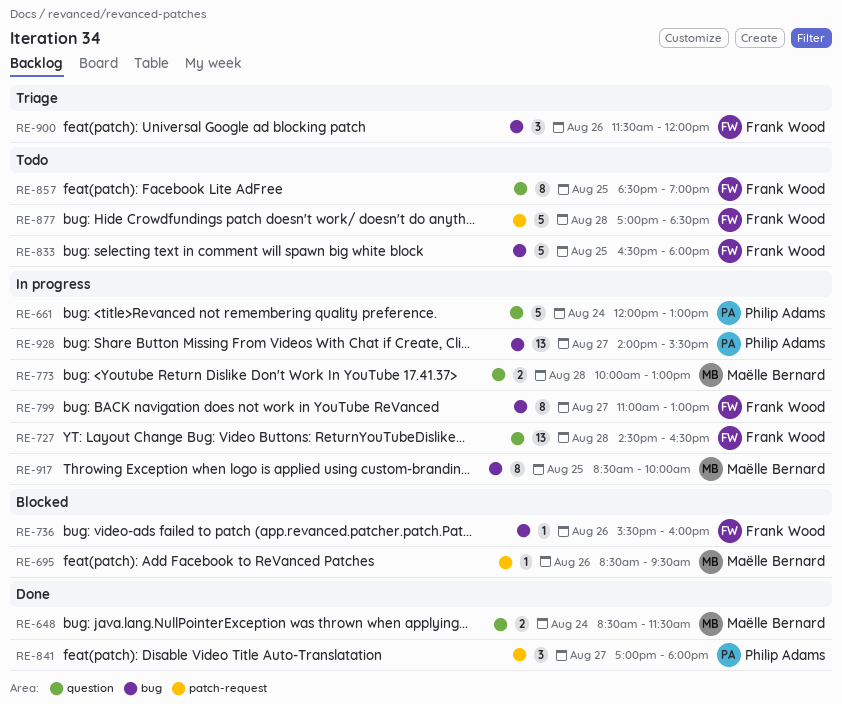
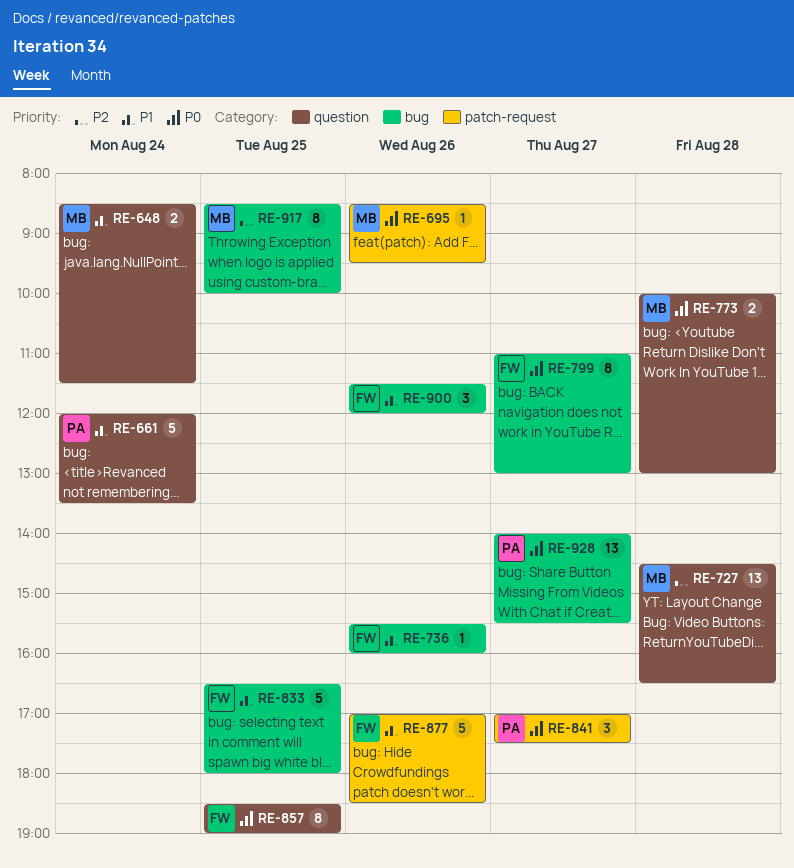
RE-661, ends: 13:00 -> 13:30
RE-727, owner: Frank Wood -> Maëlle Bernard
RE-841, ends: 18:00 -> 17:30
RE-877, day: Aug 28 -> Aug 26

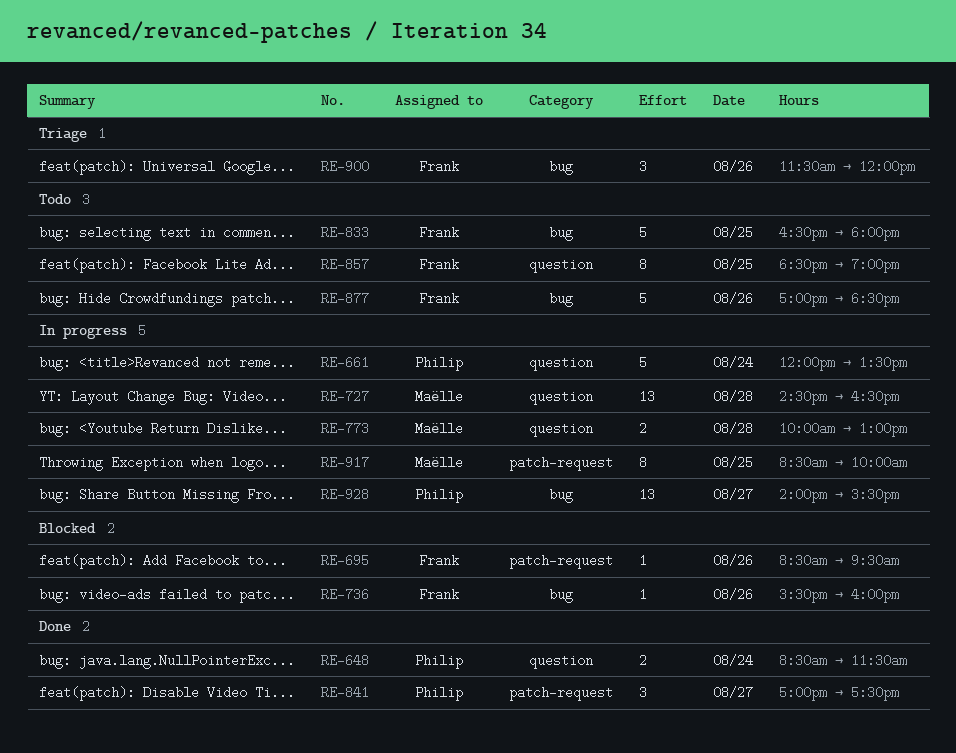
RE-648, owner: Maëlle -> Philip
RE-695, owner: Maëlle -> Frank
RE-799: present -> none
RE-877, label: patch-request -> bug
RE-917, label: bug -> patch-request

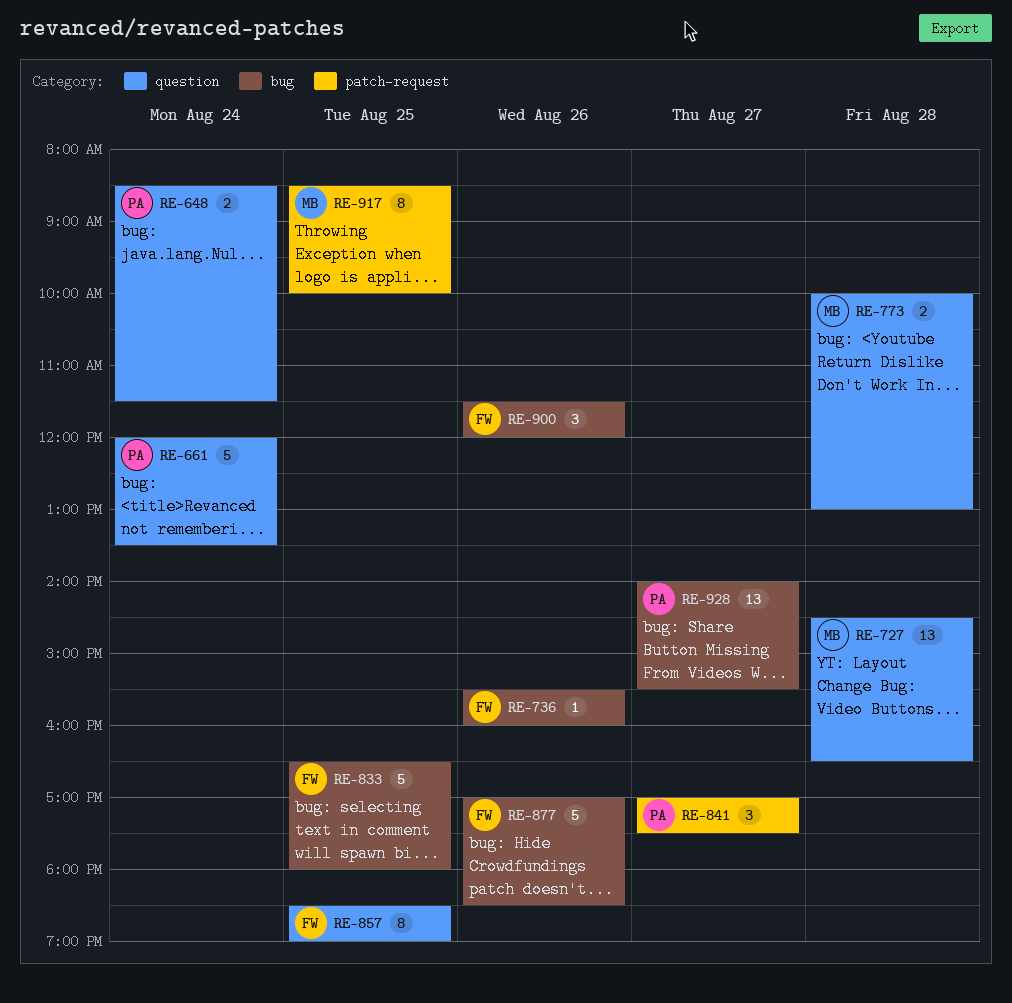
RE-695: present -> none

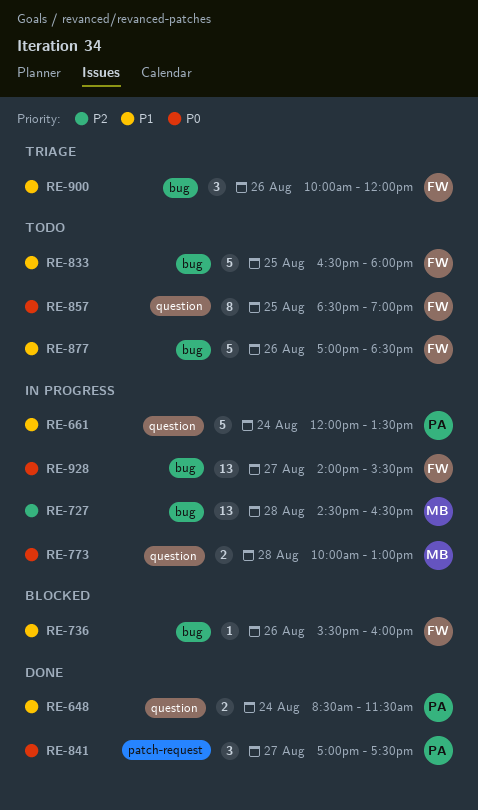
RE-727, label: question -> bug
RE-900, begins: 11:30 -> 10:00
RE-917: present -> none
RE-928, owner: PA -> FW

